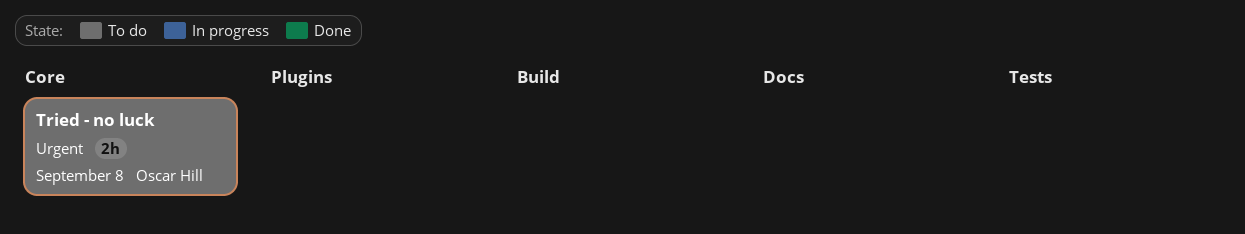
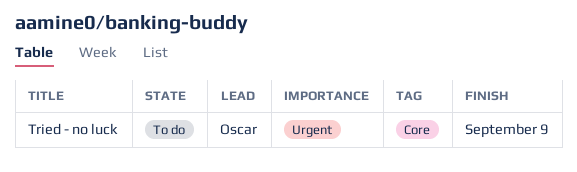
Tried - no luck, due: Sep 8 -> Sep 9

